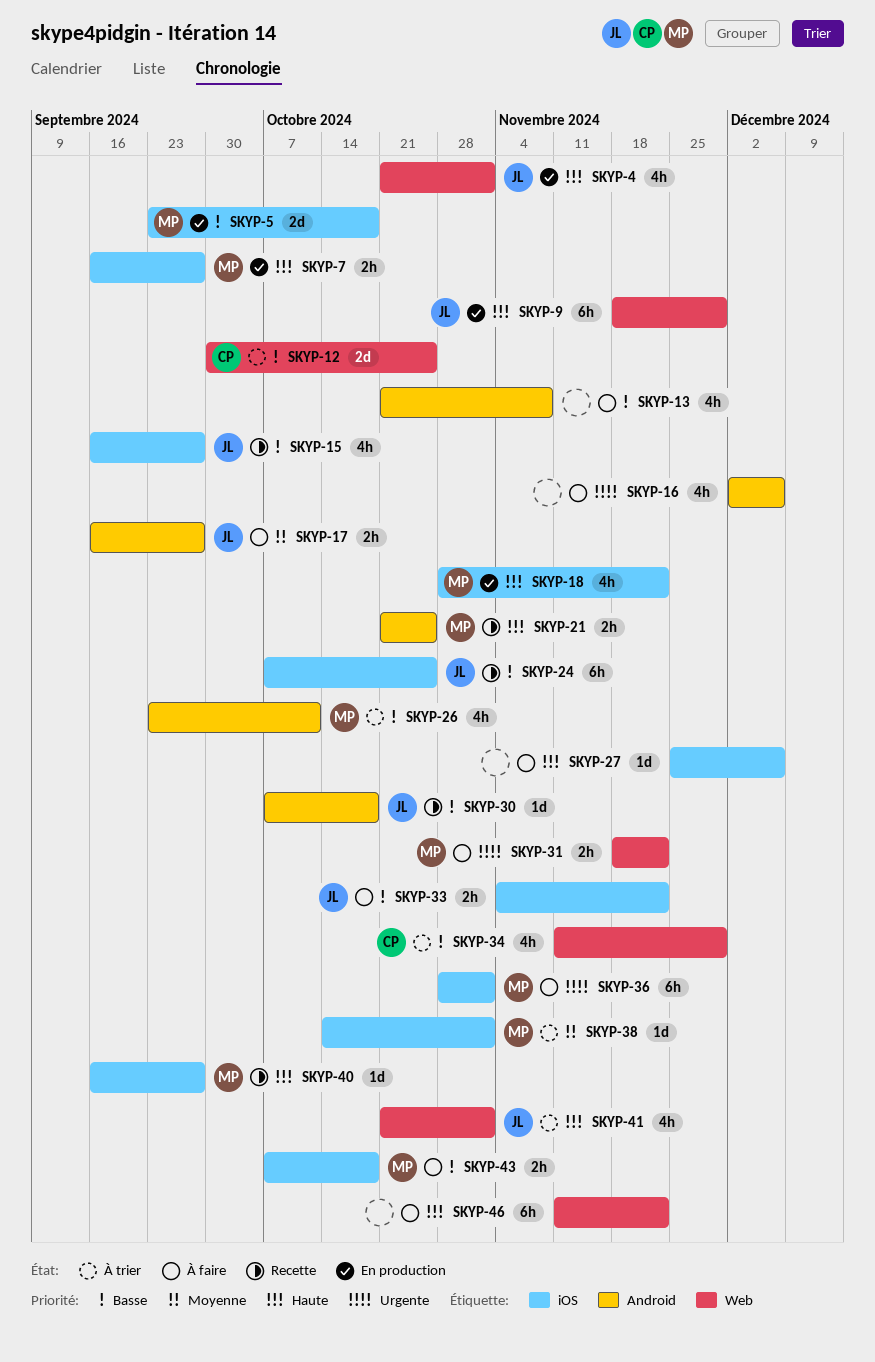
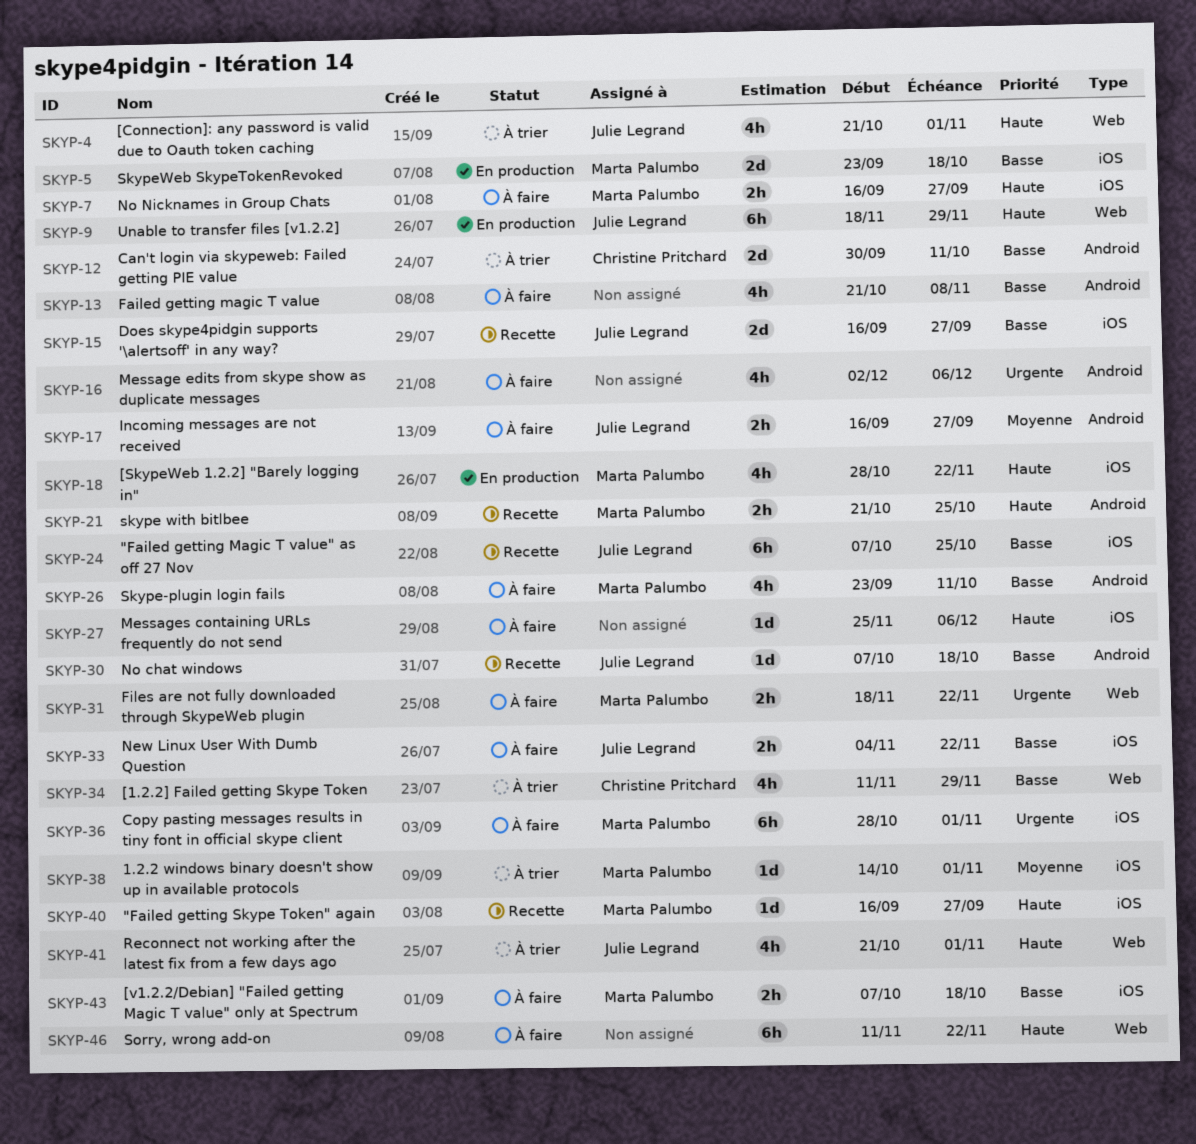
SKYP-4, status: En production -> À trier
SKYP-7, status: En production -> À faire
SKYP-12, label: Web -> Android
SKYP-12, due: Oct 25 -> Oct 11
SKYP-15, estimate: 4h -> 2d
SKYP-26, status: À trier -> À faire

